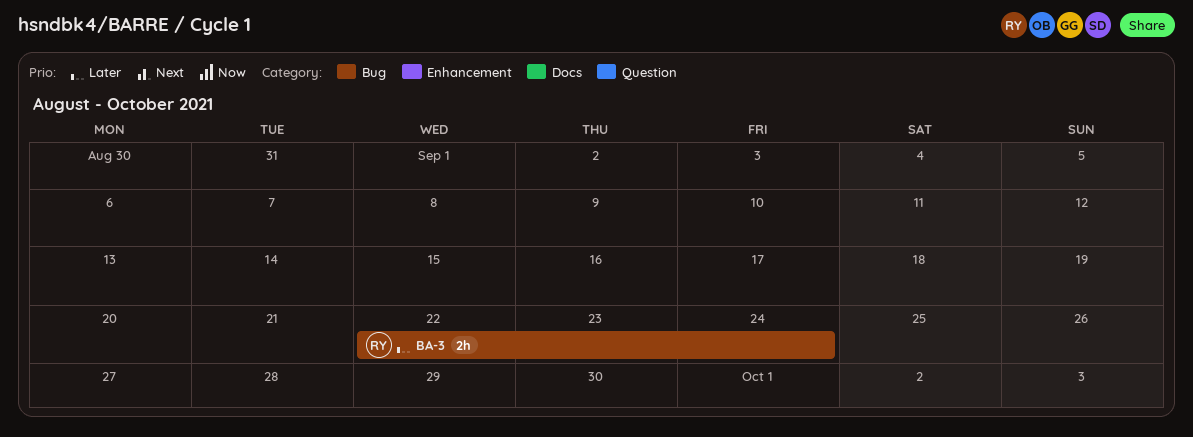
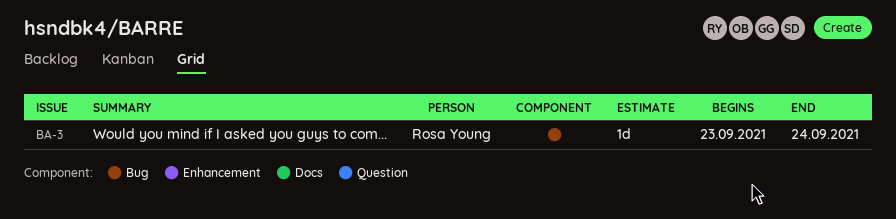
BA-3, estimate: 2h -> 1d
BA-3, start: Sep 22 -> Sep 23

